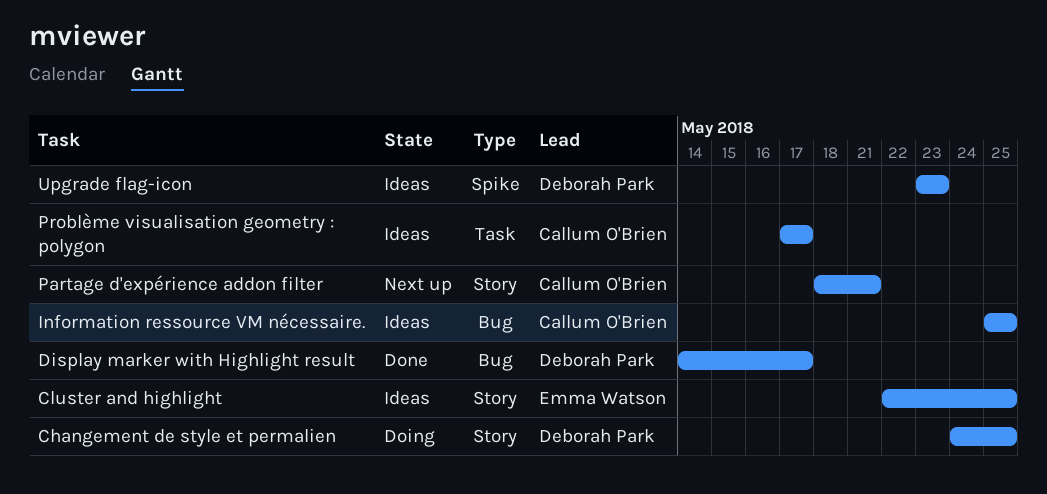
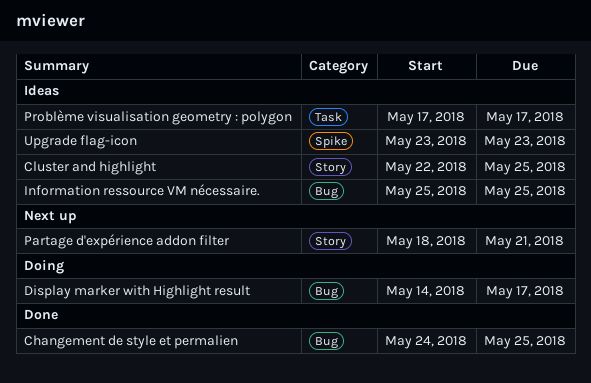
Changement de style et permalien, status: Doing -> Done
Changement de style et permalien, label: Story -> Bug
Display marker with Highlight result, status: Done -> Doing

